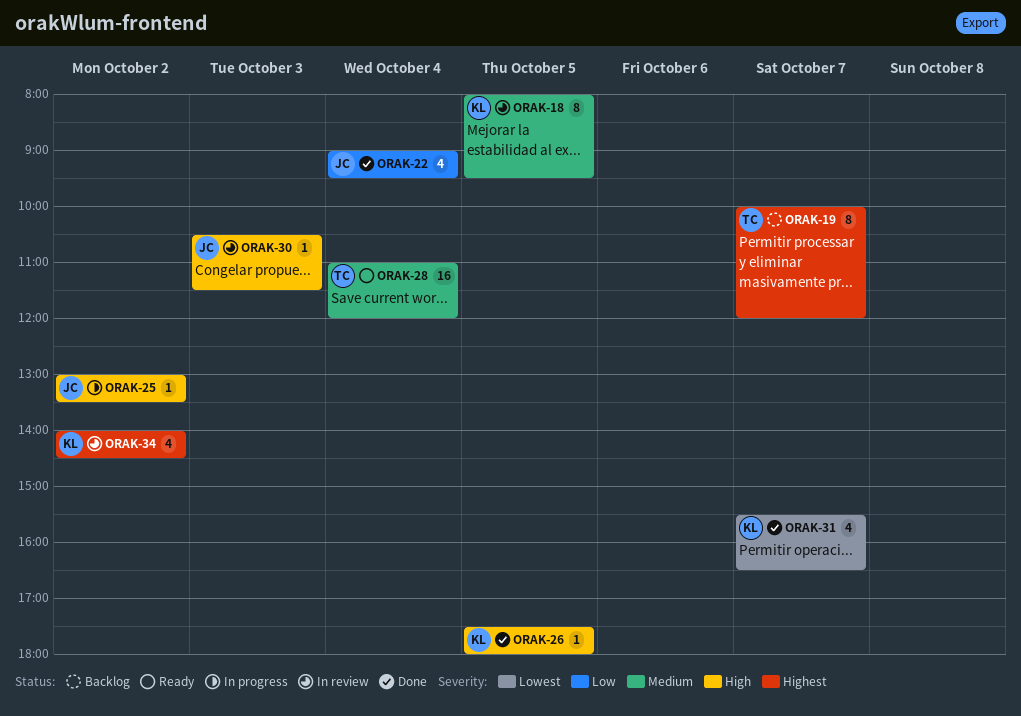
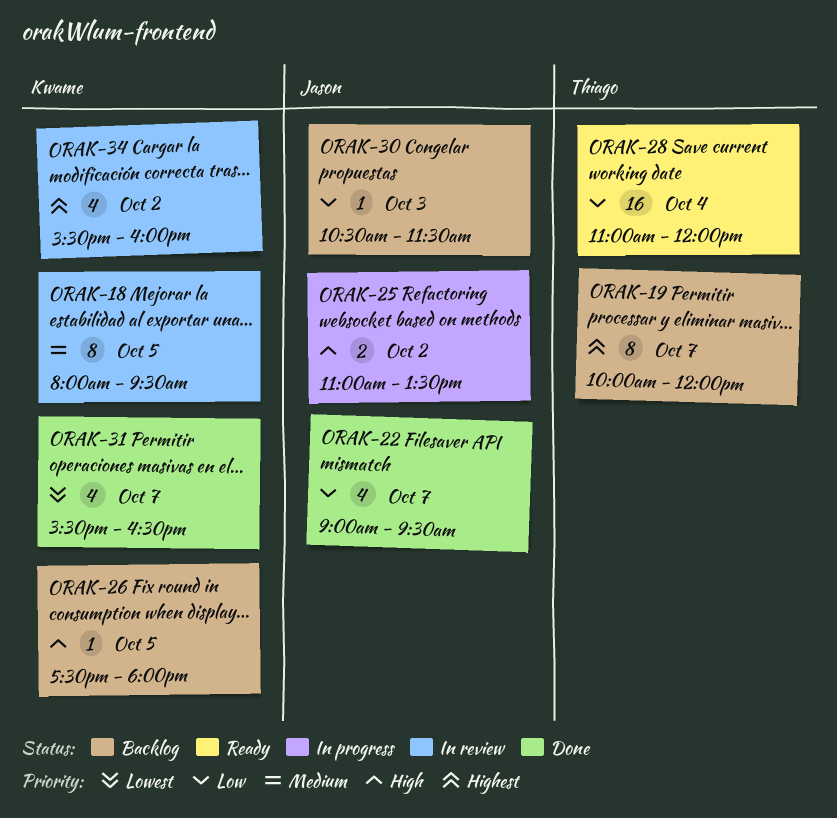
ORAK-22, day: Oct 4 -> Oct 7
ORAK-25, estimate: 1 -> 2
ORAK-25, begins: 13:00 -> 11:00
ORAK-26, status: Done -> Backlog
ORAK-28, priority: Medium -> Low
ORAK-30, status: In review -> Backlog
ORAK-30, priority: High -> Low
ORAK-34, begins: 14:00 -> 15:30
ORAK-34, ends: 14:30 -> 16:00

